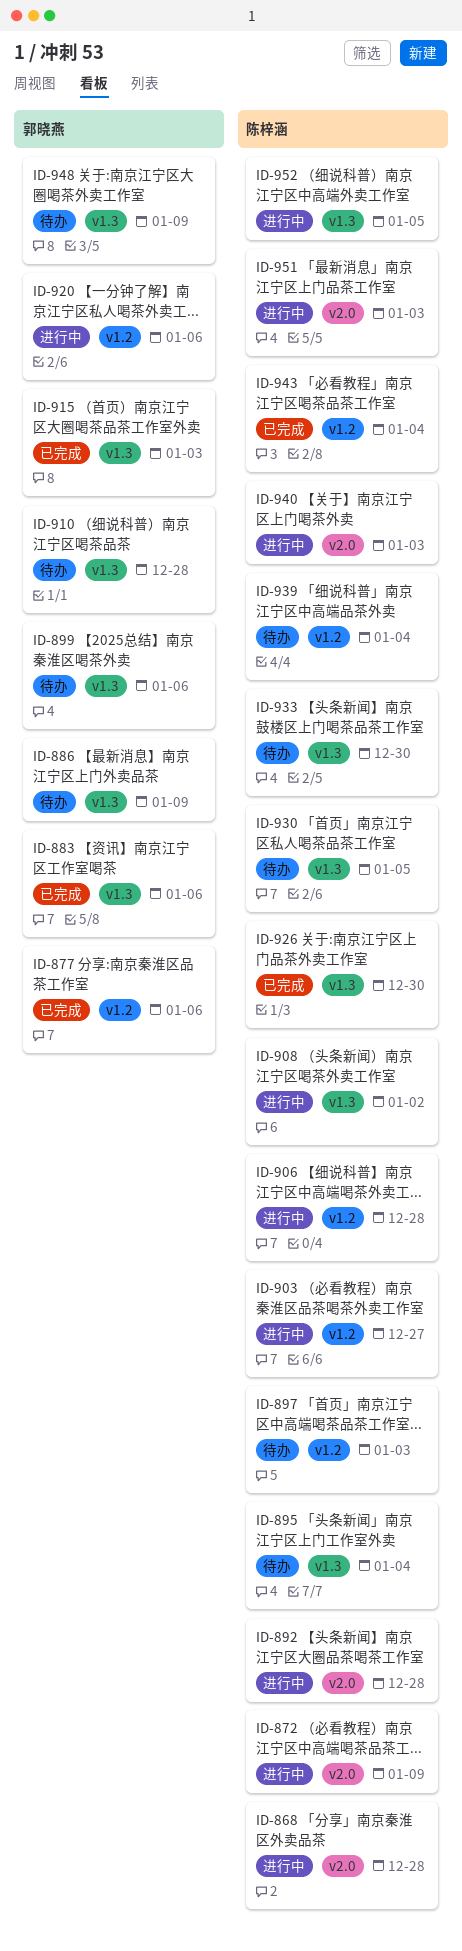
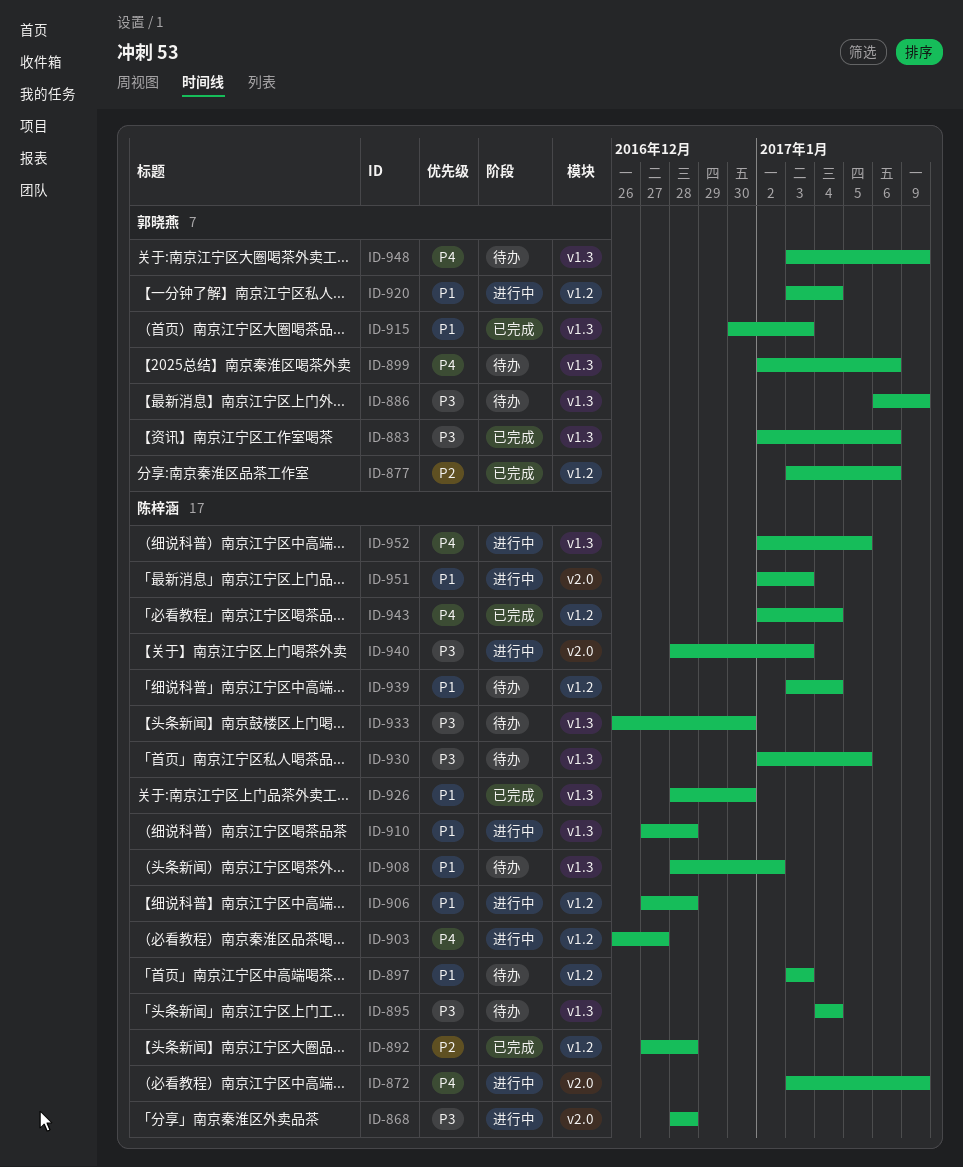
ID-892, status: 进行中 -> 已完成
ID-892, label: v2.0 -> v1.2
ID-908, status: 进行中 -> 待办
ID-910, status: 待办 -> 进行中
ID-910, owner: 郭晓燕 -> 陈梓涵
ID-920, due: Jan 6 -> Jan 4

